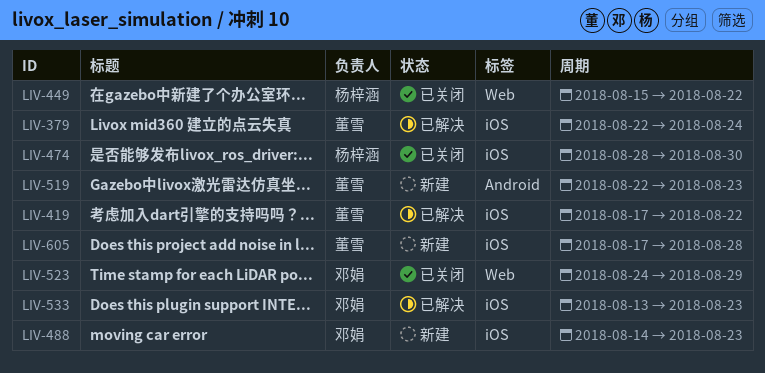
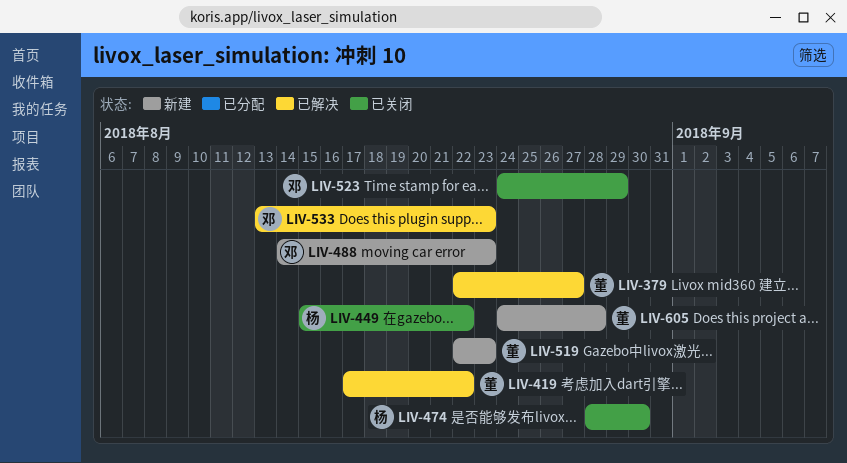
LIV-379, due: Aug 24 -> Aug 27
LIV-605, start: Aug 17 -> Aug 24

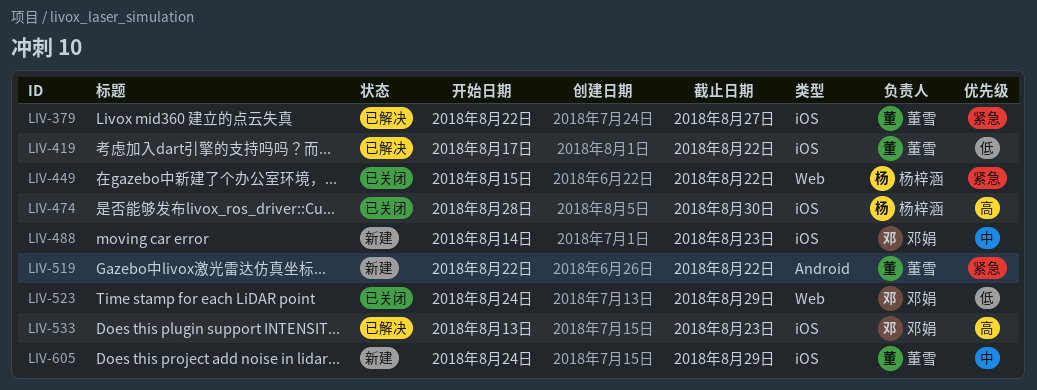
LIV-519, due: Aug 23 -> Aug 22
LIV-605, due: Aug 28 -> Aug 29

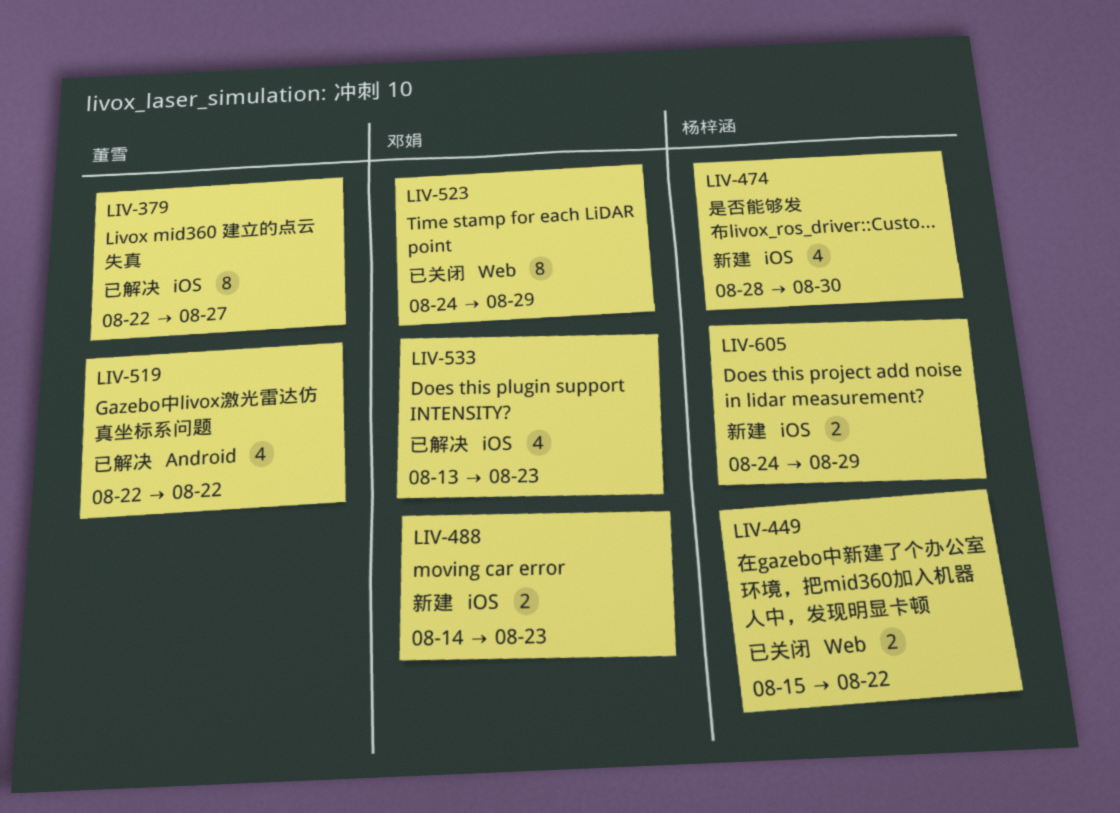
LIV-419: present -> none
LIV-474, status: 已关闭 -> 新建
LIV-519, status: 新建 -> 已解决
LIV-605, owner: 董雪 -> 杨梓涵

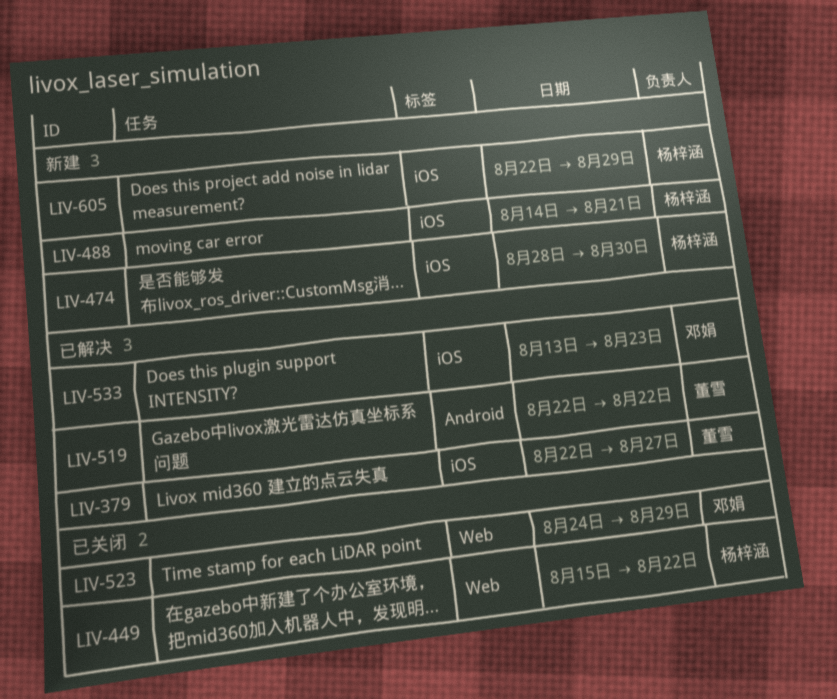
LIV-488, owner: 邓娟 -> 杨梓涵
LIV-488, due: Aug 23 -> Aug 21
LIV-605, start: Aug 24 -> Aug 22

